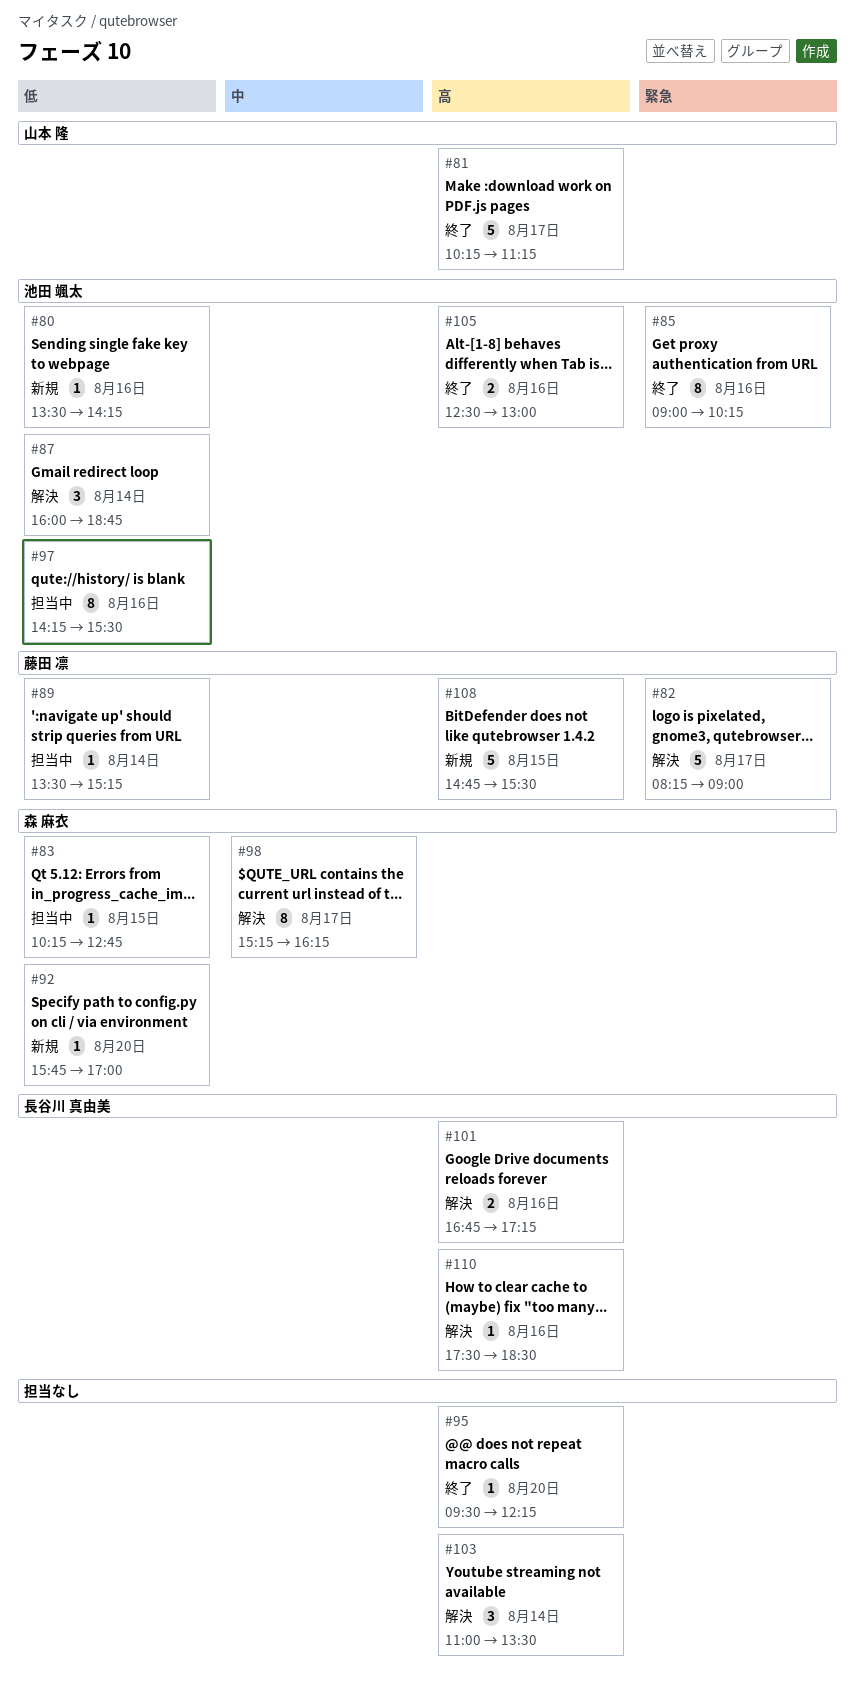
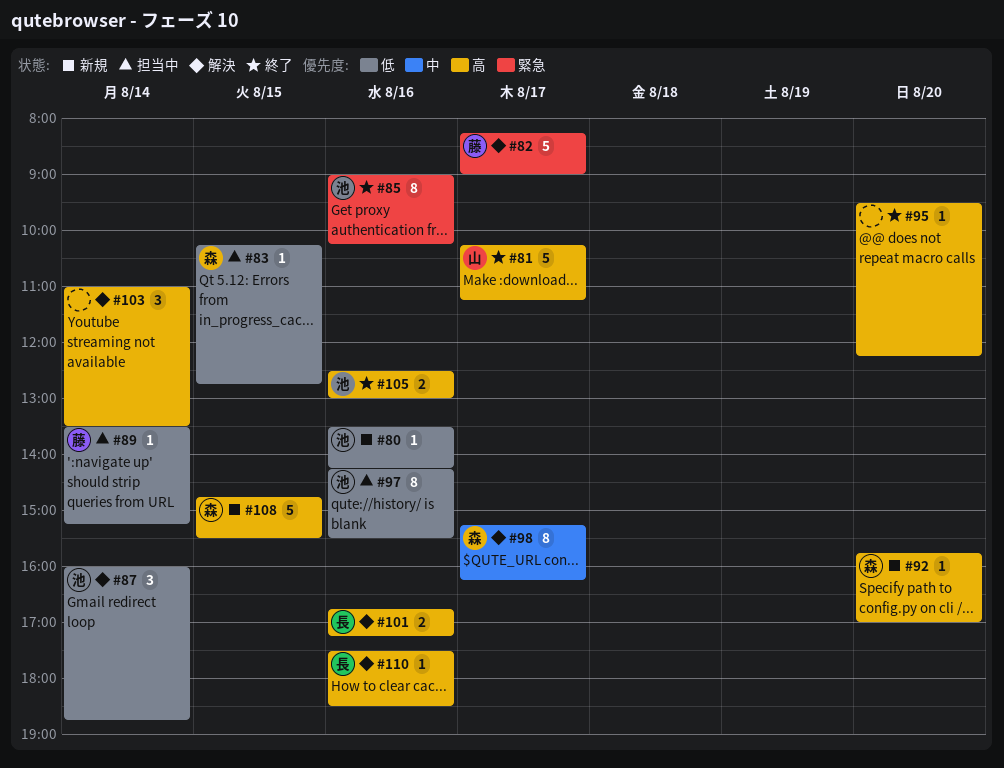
#92, priority: 低 -> 高
#108, owner: 藤田 凛 -> 森 麻衣

